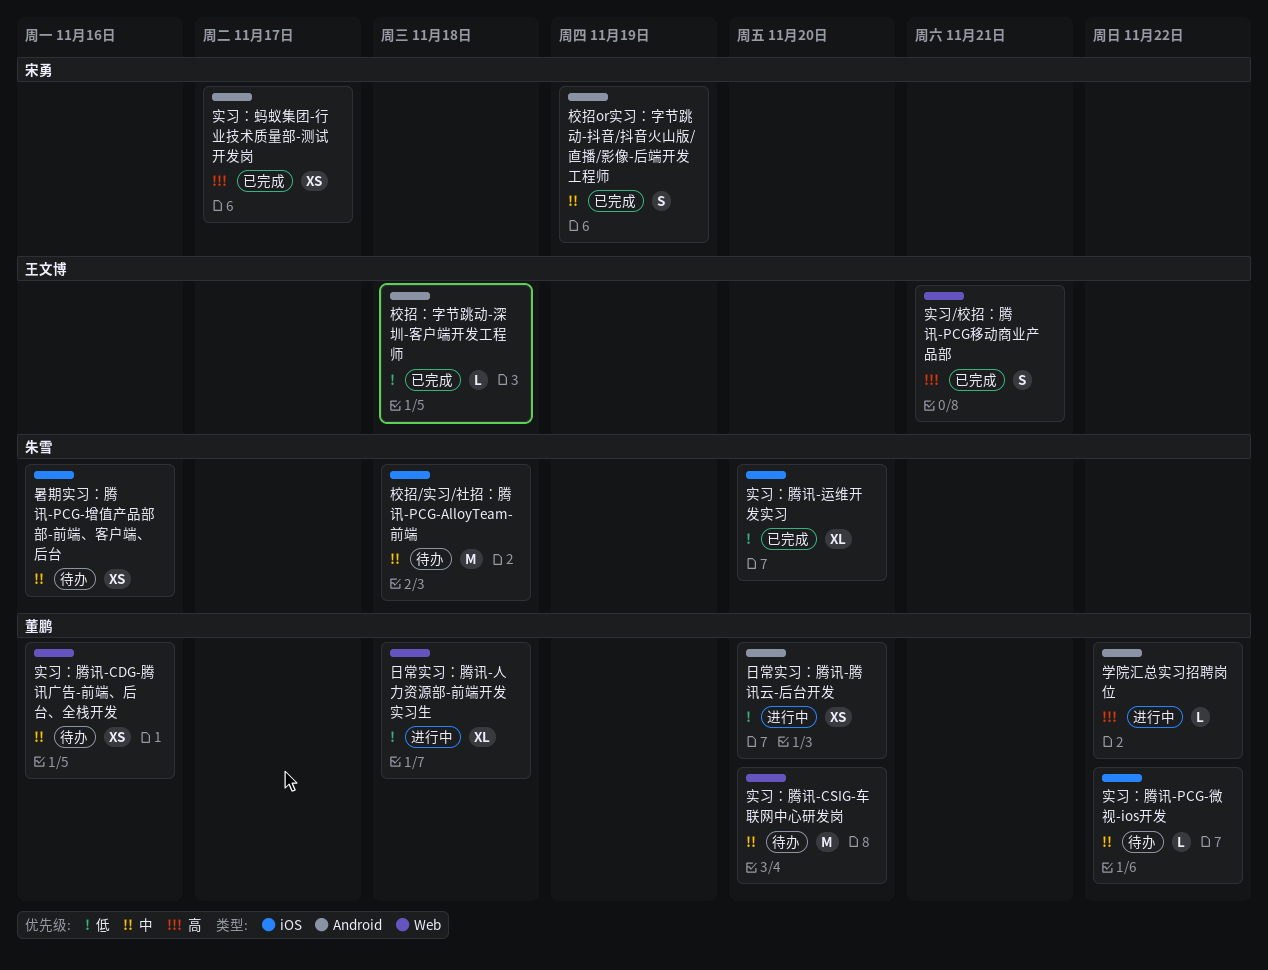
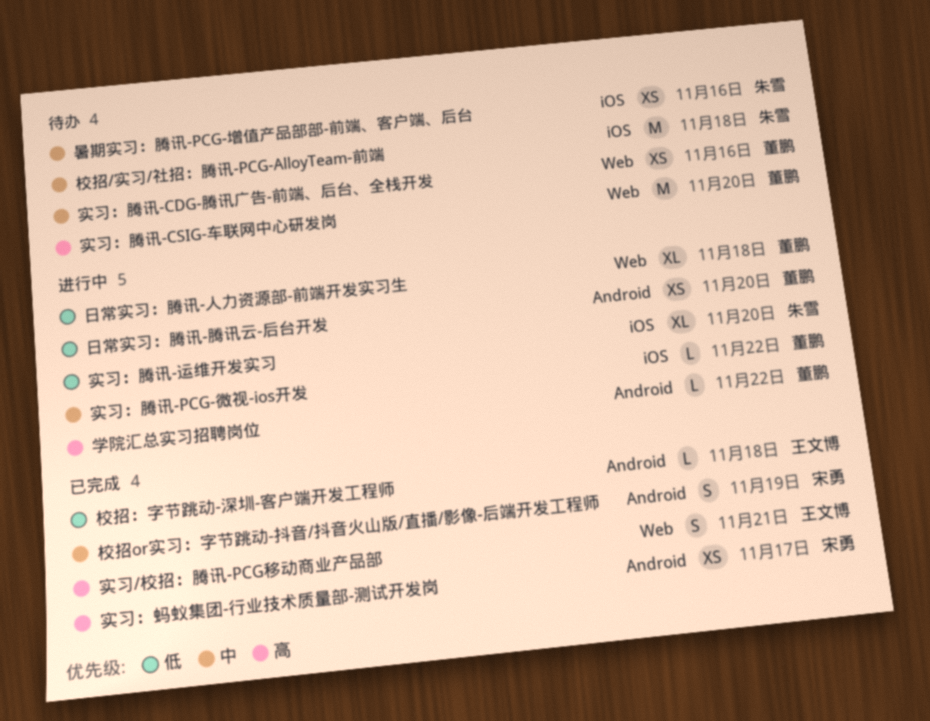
实习：腾讯-CSIG-车联网中心研发岗, priority: 中 -> 高
实习：腾讯-PCG-微视-ios开发, status: 待办 -> 进行中
实习：腾讯-运维开发实习, status: 已完成 -> 进行中

